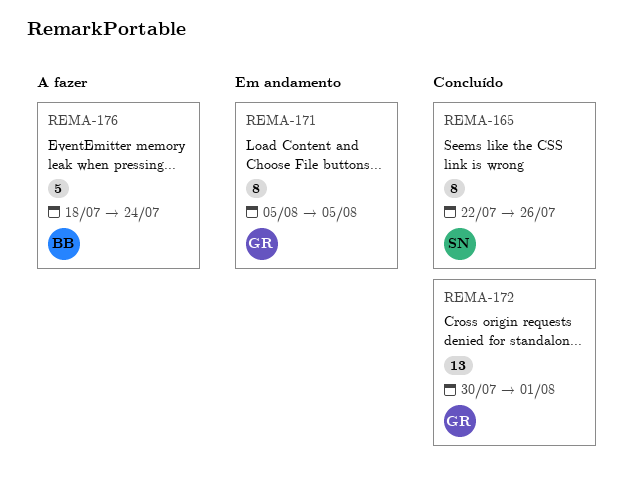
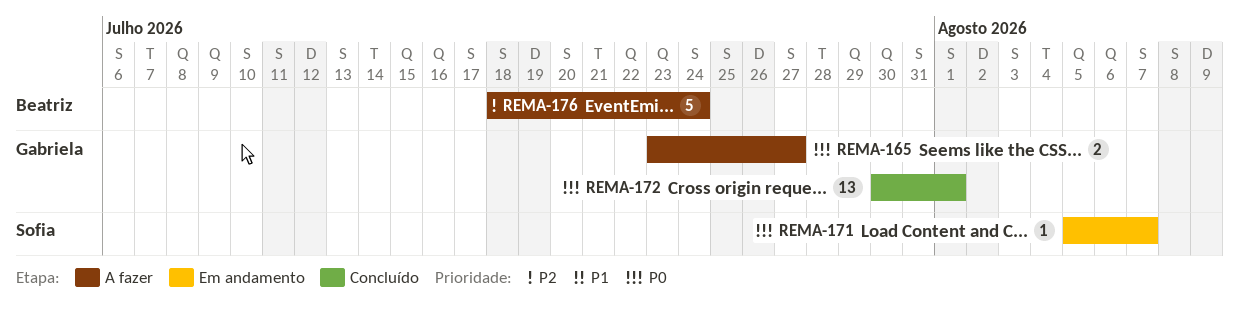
REMA-165, status: Concluído -> A fazer
REMA-165, owner: Sofia -> Gabriela
REMA-165, estimate: 8 -> 2
REMA-165, start: Jul 22 -> Jul 23
REMA-165, due: Jul 26 -> Jul 27
REMA-171, owner: Gabriela -> Sofia
REMA-171, estimate: 8 -> 1
REMA-171, due: Aug 5 -> Aug 7

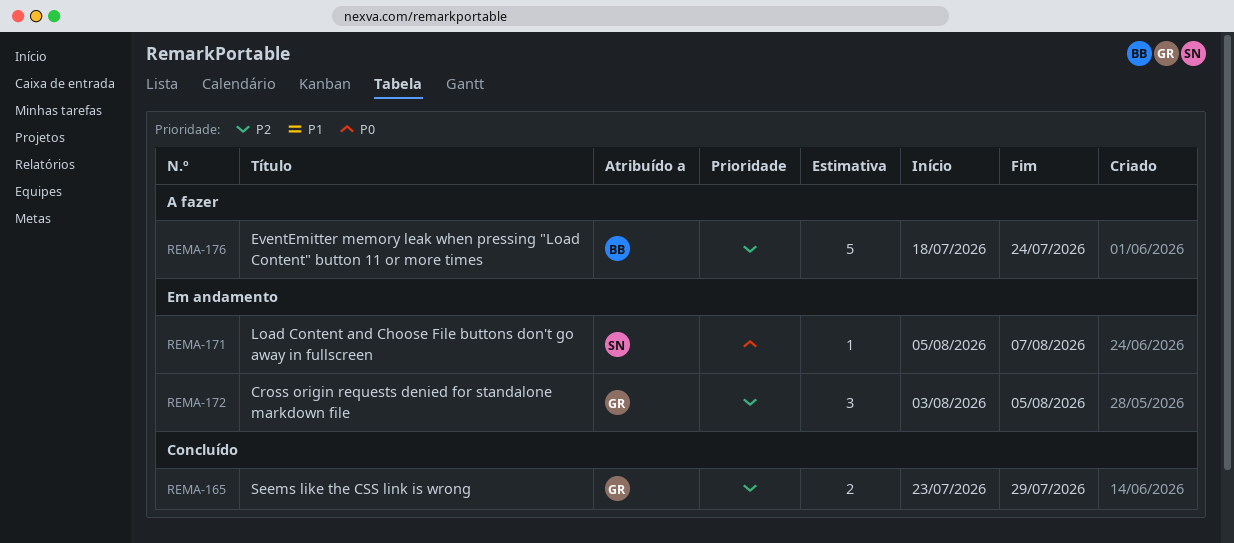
REMA-165, status: A fazer -> Concluído
REMA-165, priority: P0 -> P2
REMA-165, due: Jul 27 -> Jul 29
REMA-172, status: Concluído -> Em andamento
REMA-172, priority: P0 -> P2
REMA-172, estimate: 13 -> 3
REMA-172, start: Jul 30 -> Aug 3
REMA-172, due: Aug 1 -> Aug 5

